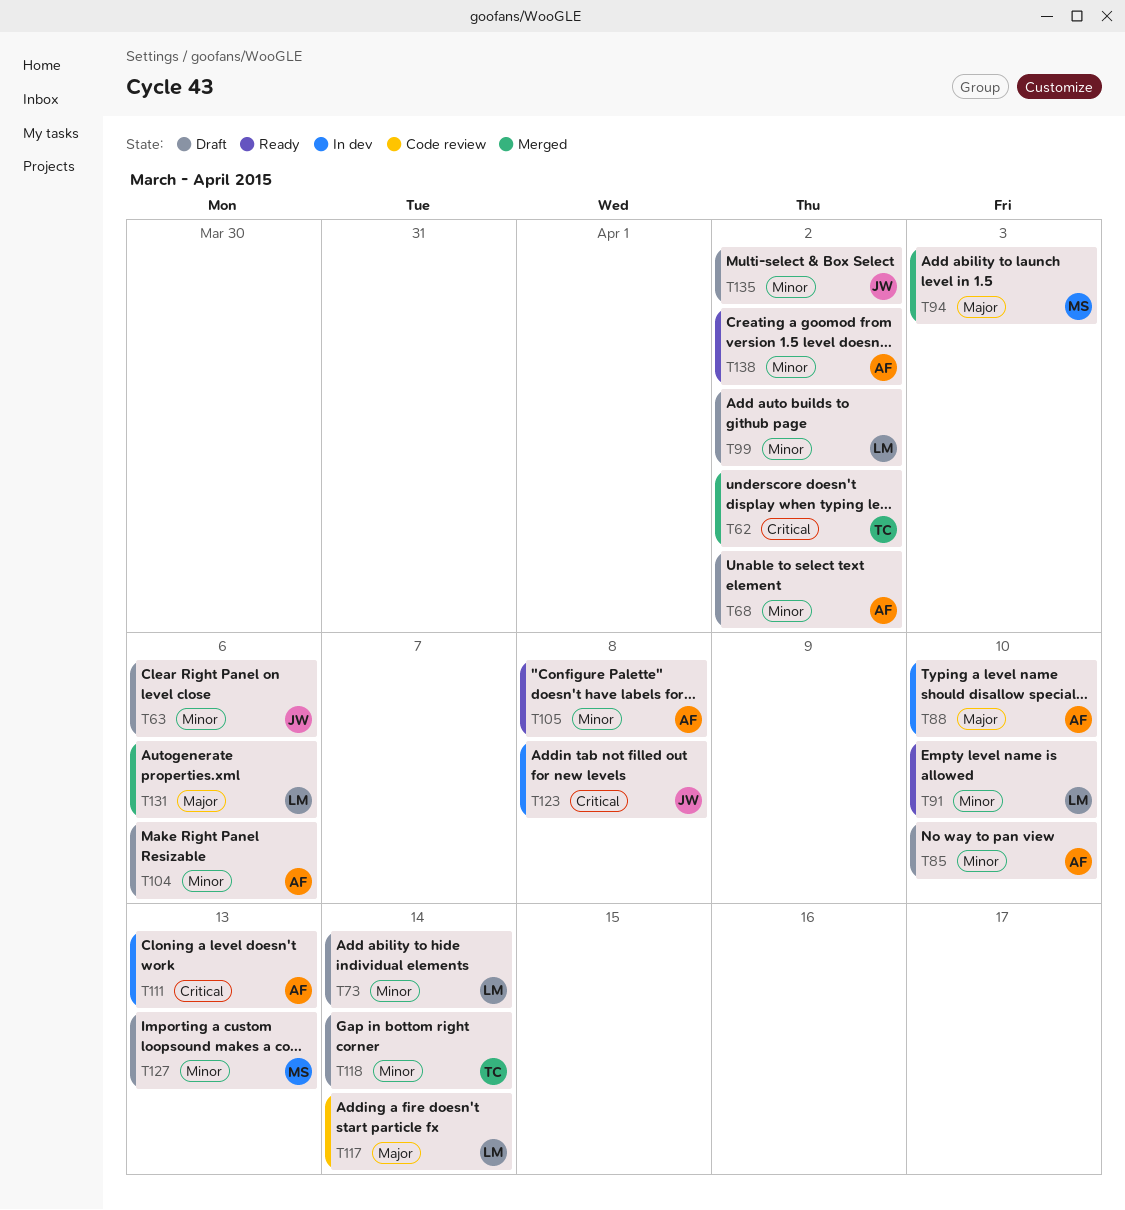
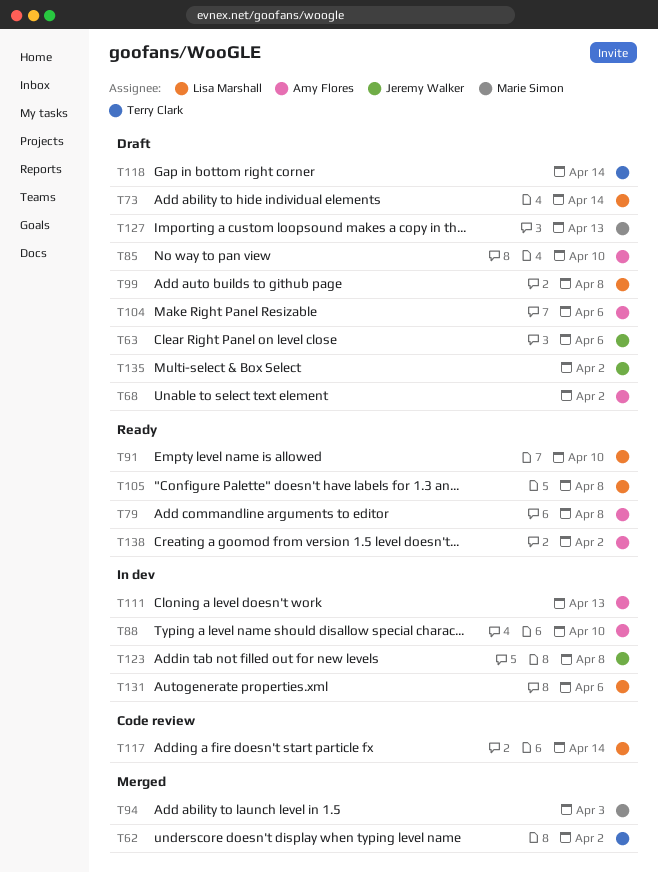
T79: none -> present
T99, due: Apr 2 -> Apr 8
T105, owner: Amy Flores -> Lisa Marshall
T131, status: Merged -> In dev

